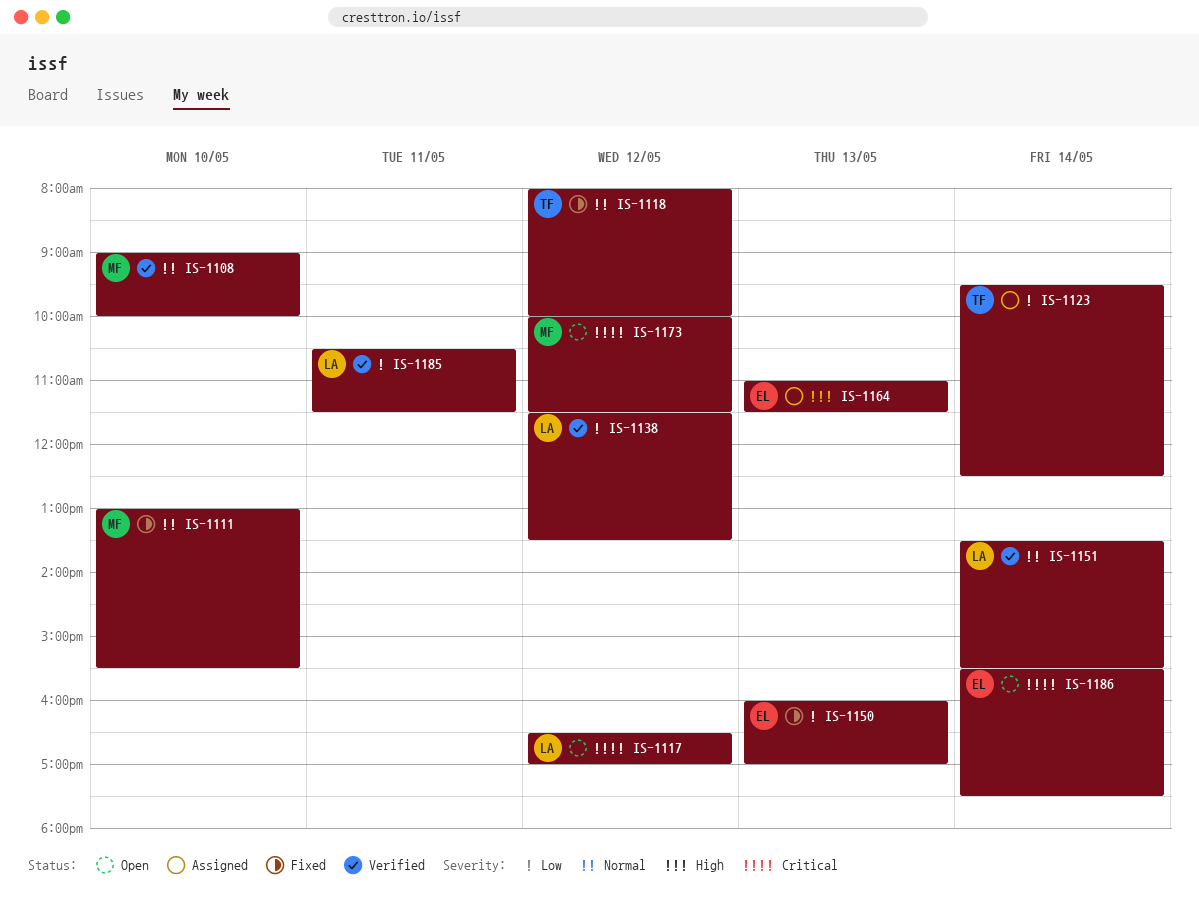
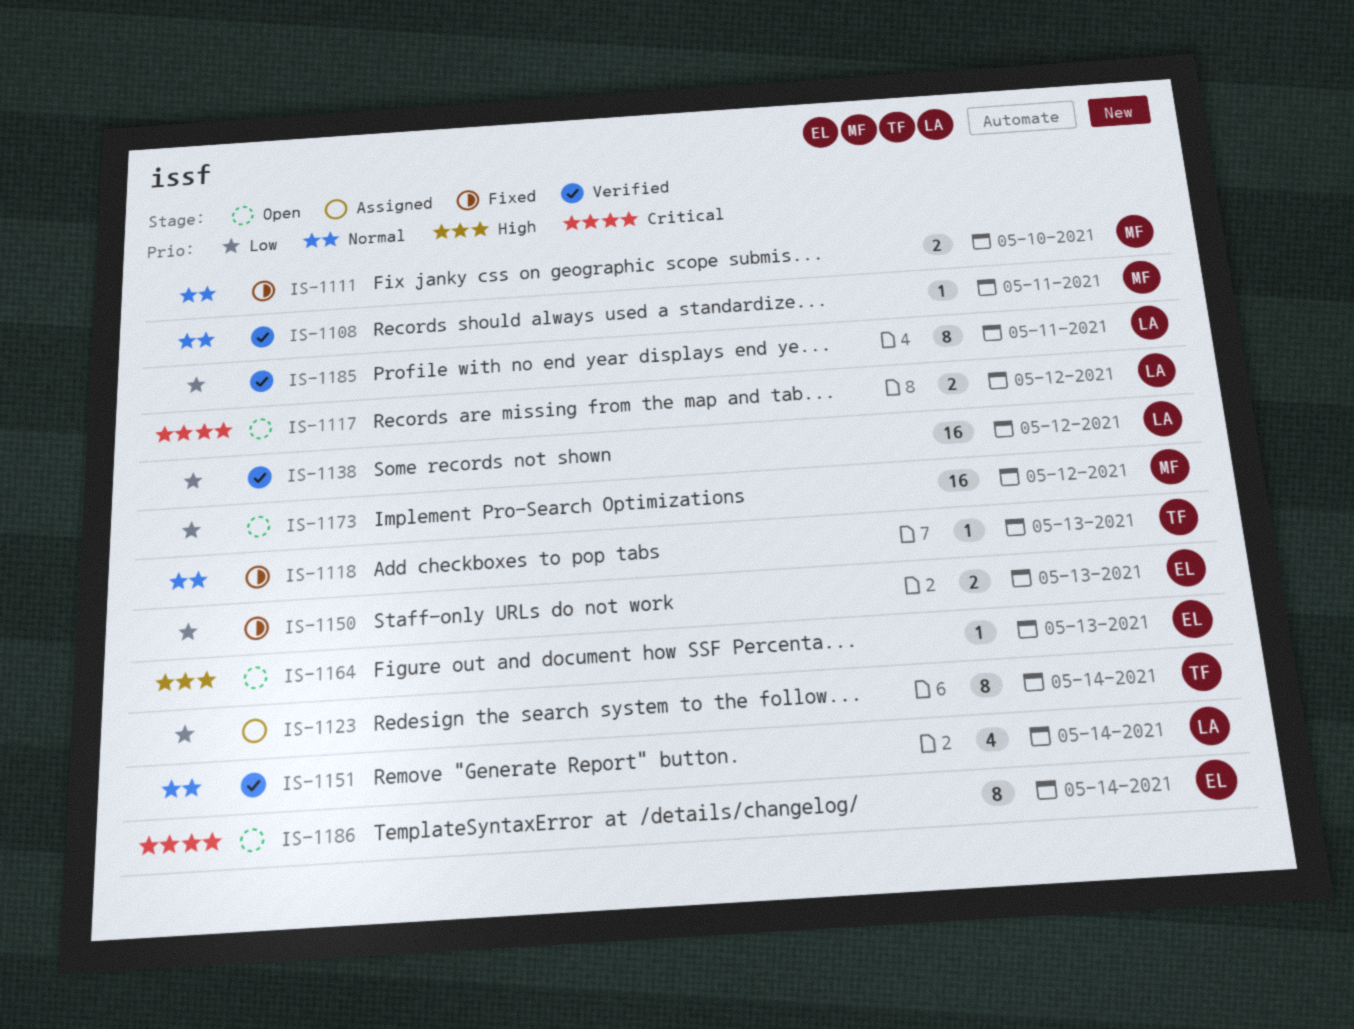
IS-1108, day: May 10 -> May 11
IS-1118, day: May 12 -> May 13
IS-1164, status: Assigned -> Open
IS-1173, priority: Critical -> Low

